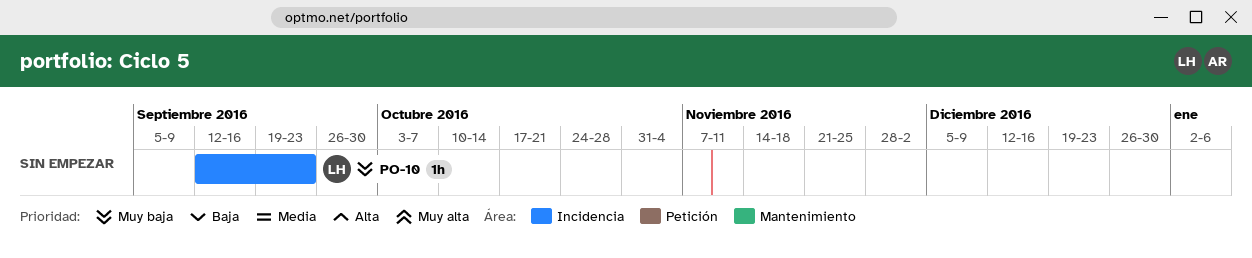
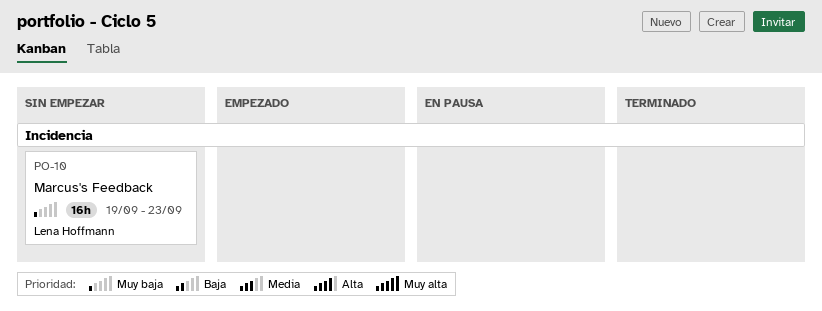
PO-10, estimate: 1h -> 16h
PO-10, start: Sep 12 -> Sep 19

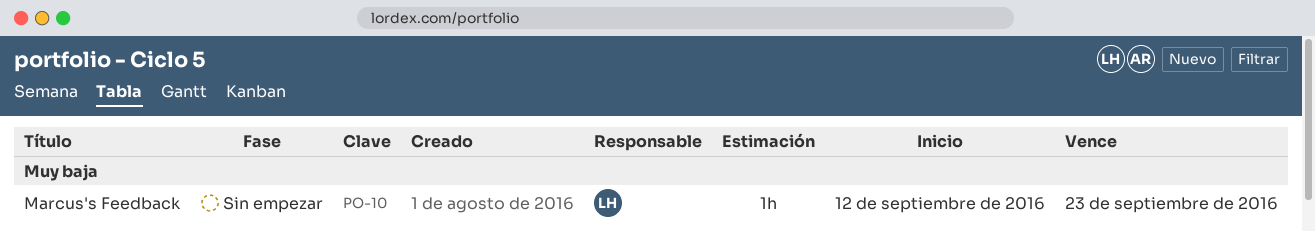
PO-10, estimate: 16h -> 1h
PO-10, start: Sep 19 -> Sep 12

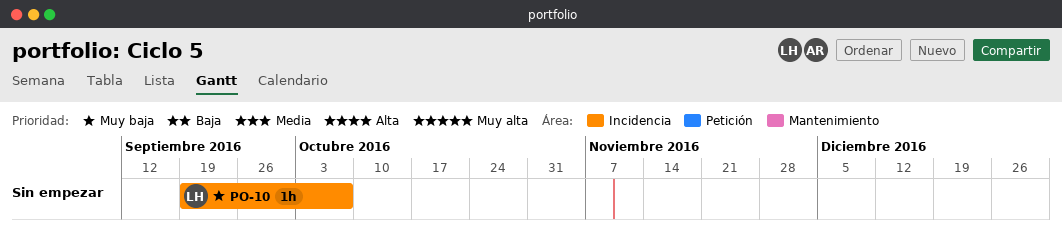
PO-10, start: Sep 12 -> Sep 19
PO-10, due: Sep 23 -> Oct 7

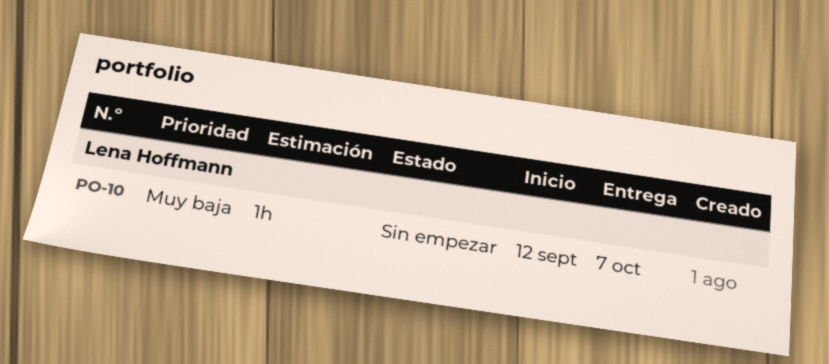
PO-10, start: Sep 19 -> Sep 12

